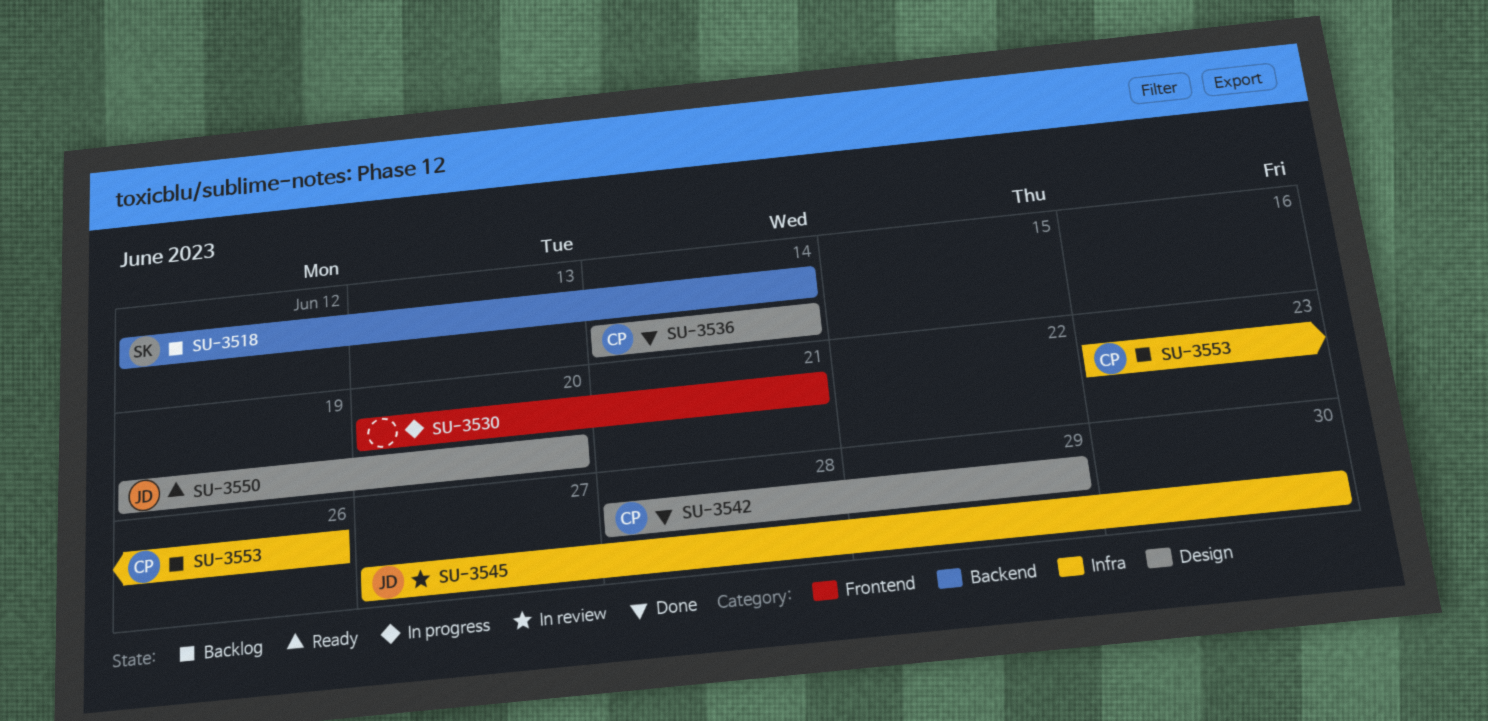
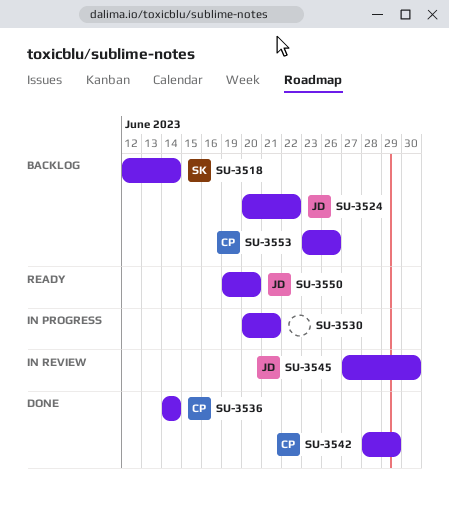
SU-3524: none -> present

